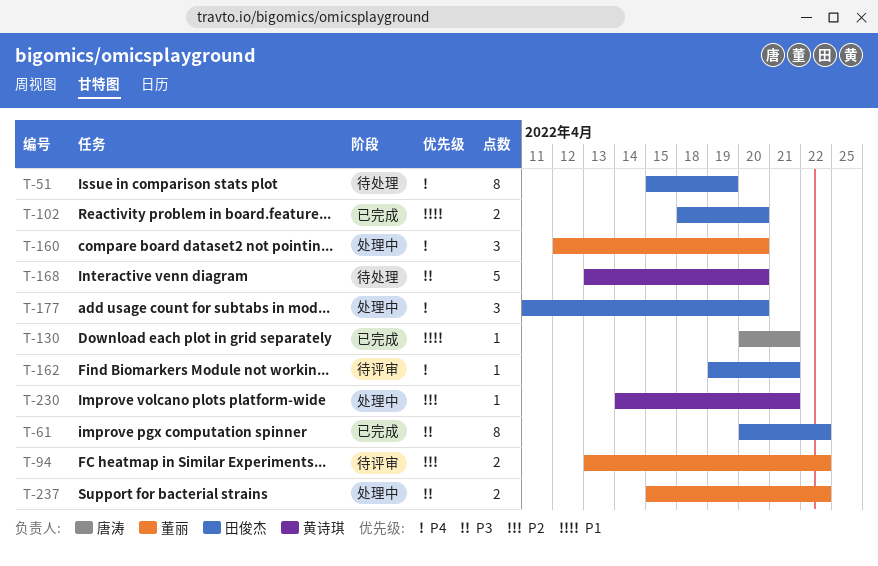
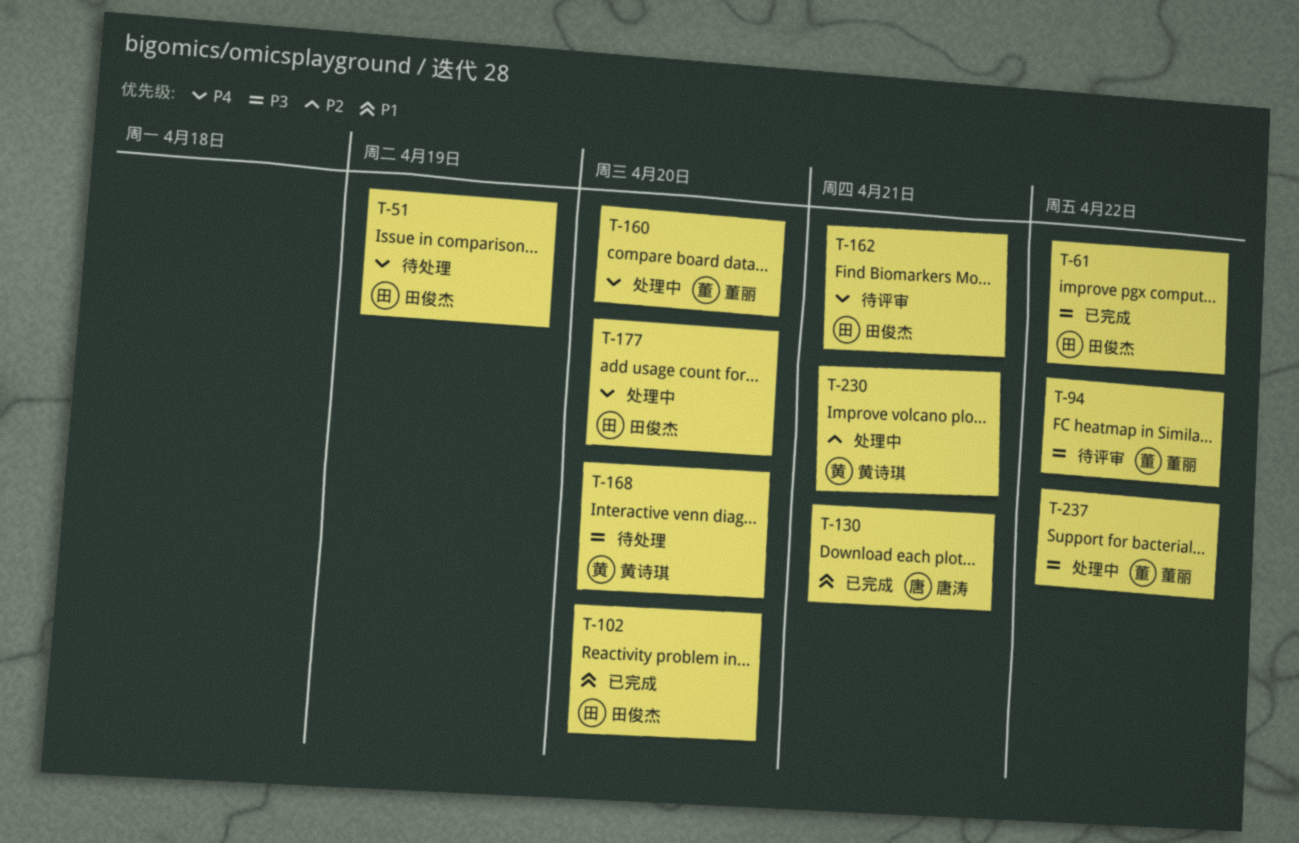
T-94, priority: P2 -> P3

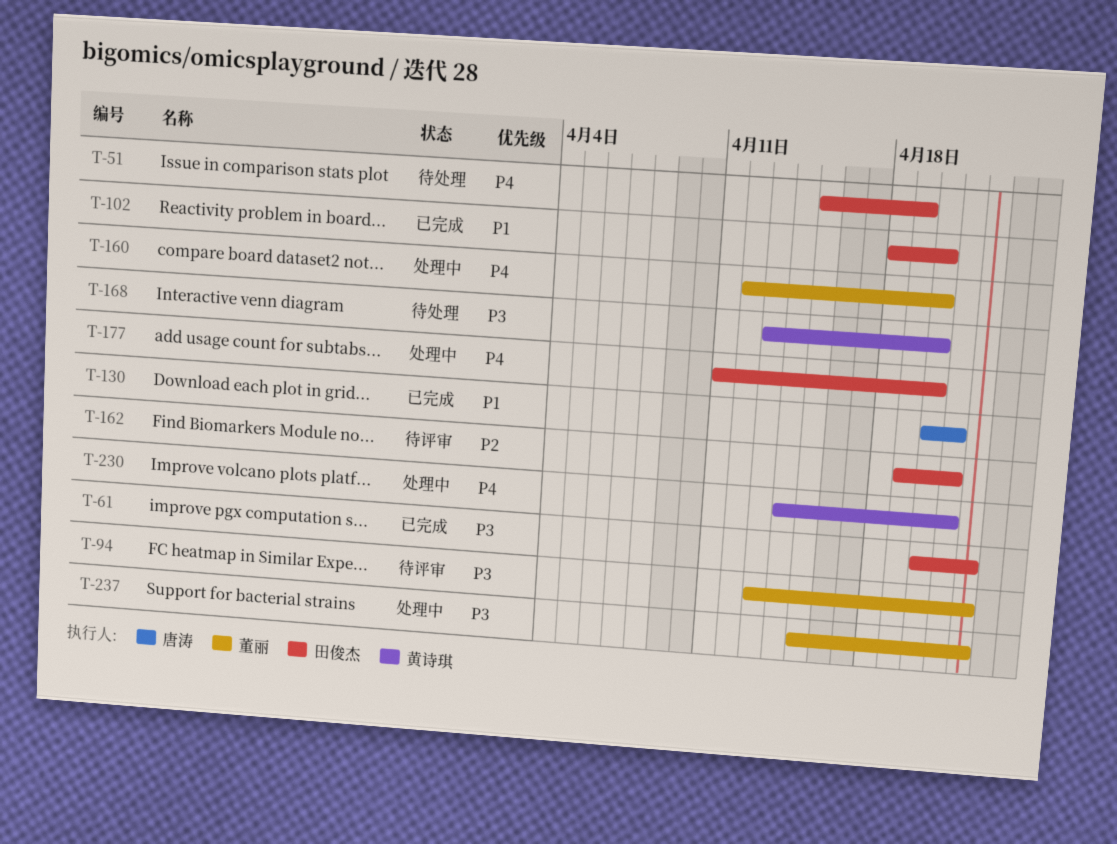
T-162, priority: P4 -> P2
T-230, priority: P2 -> P4

